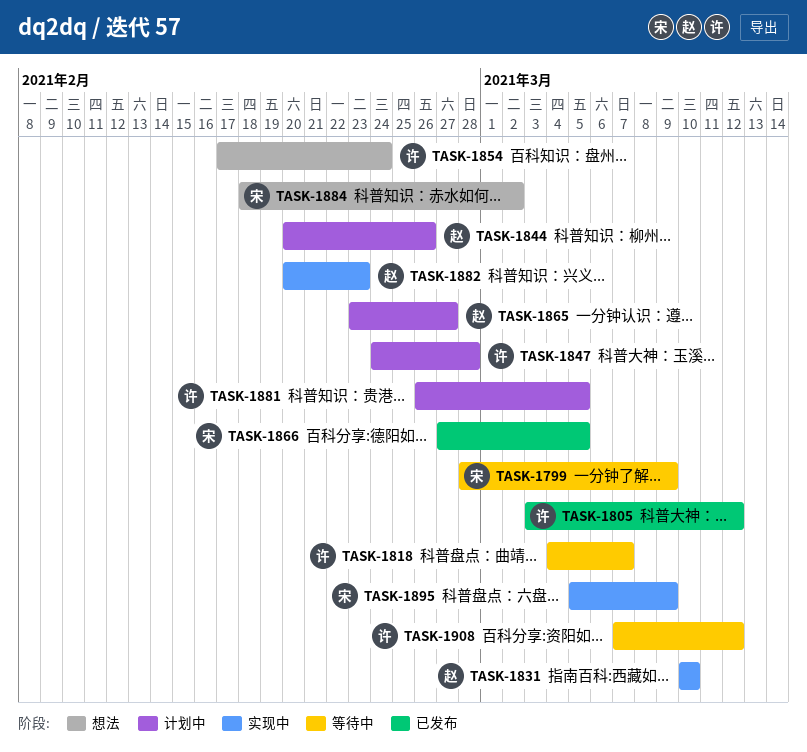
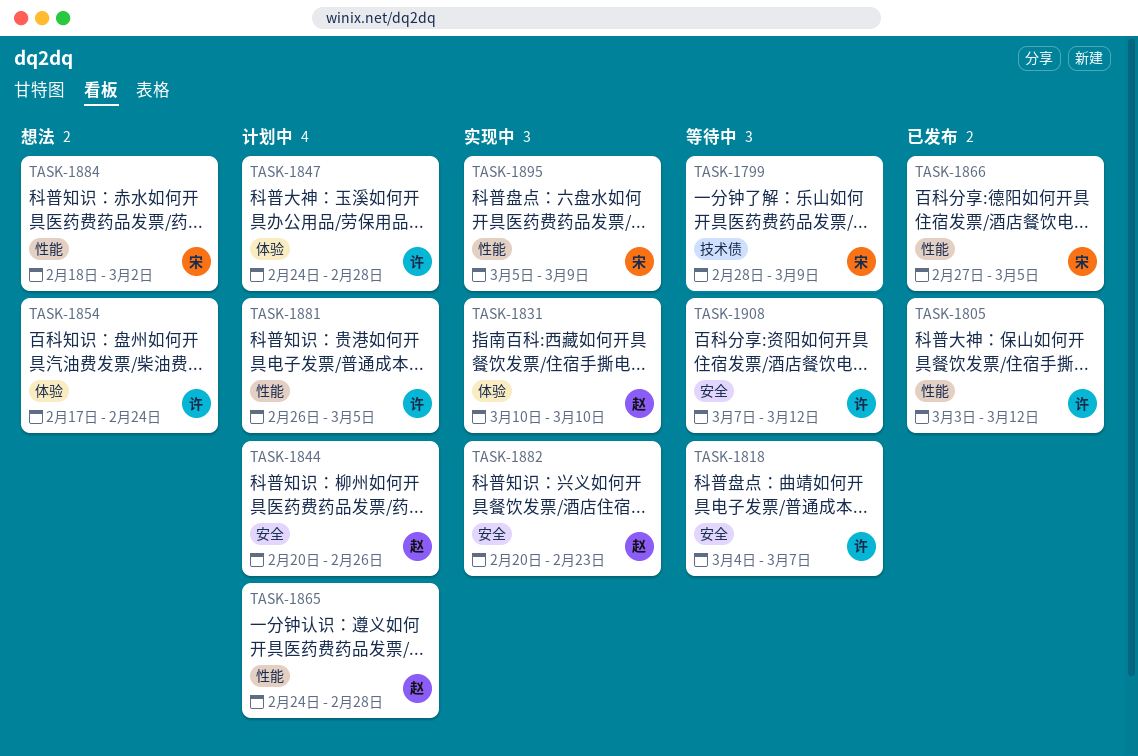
TASK-1865, start: Feb 23 -> Feb 24
TASK-1865, due: Feb 27 -> Feb 28

